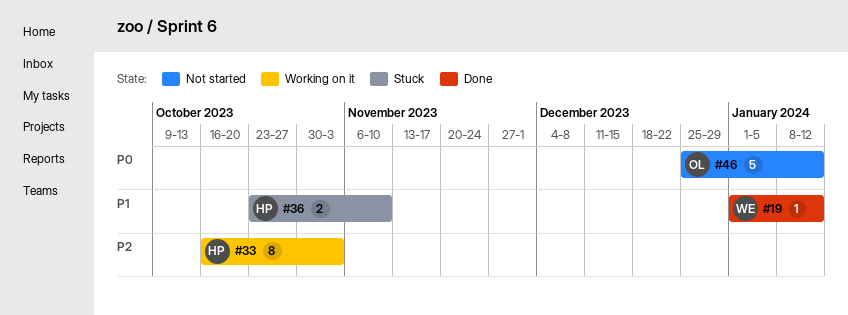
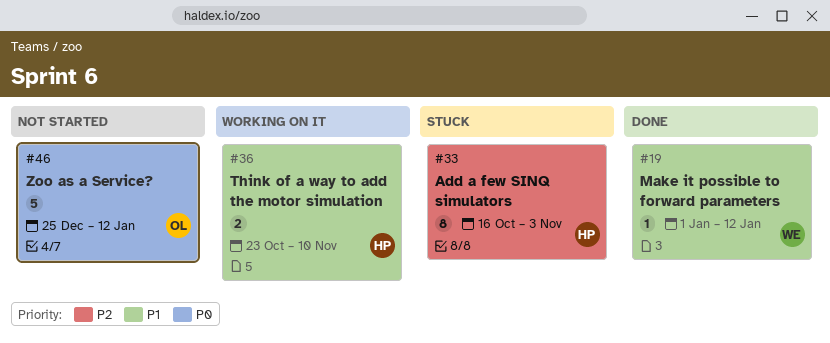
#33, status: Working on it -> Stuck
#36, status: Stuck -> Working on it

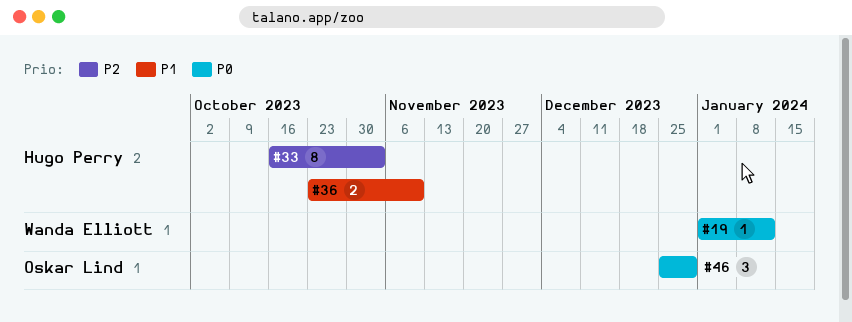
#19, priority: P1 -> P0
#46, estimate: 5 -> 3
#46, due: Jan 12 -> Dec 29

